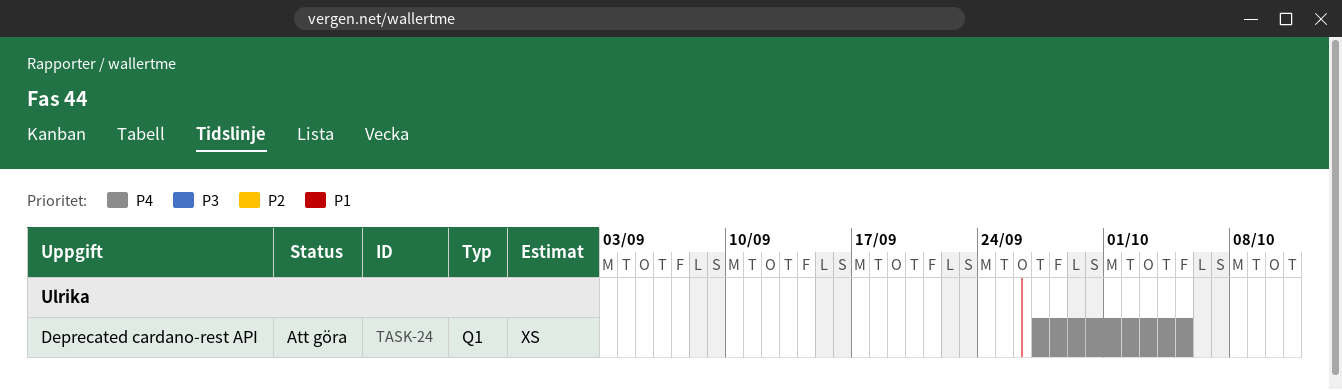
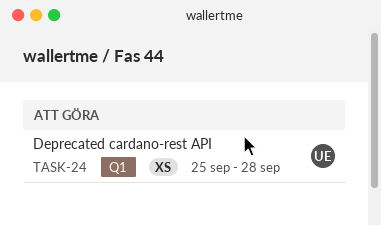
TASK-24, start: Sep 27 -> Sep 25
TASK-24, due: Oct 5 -> Sep 28

